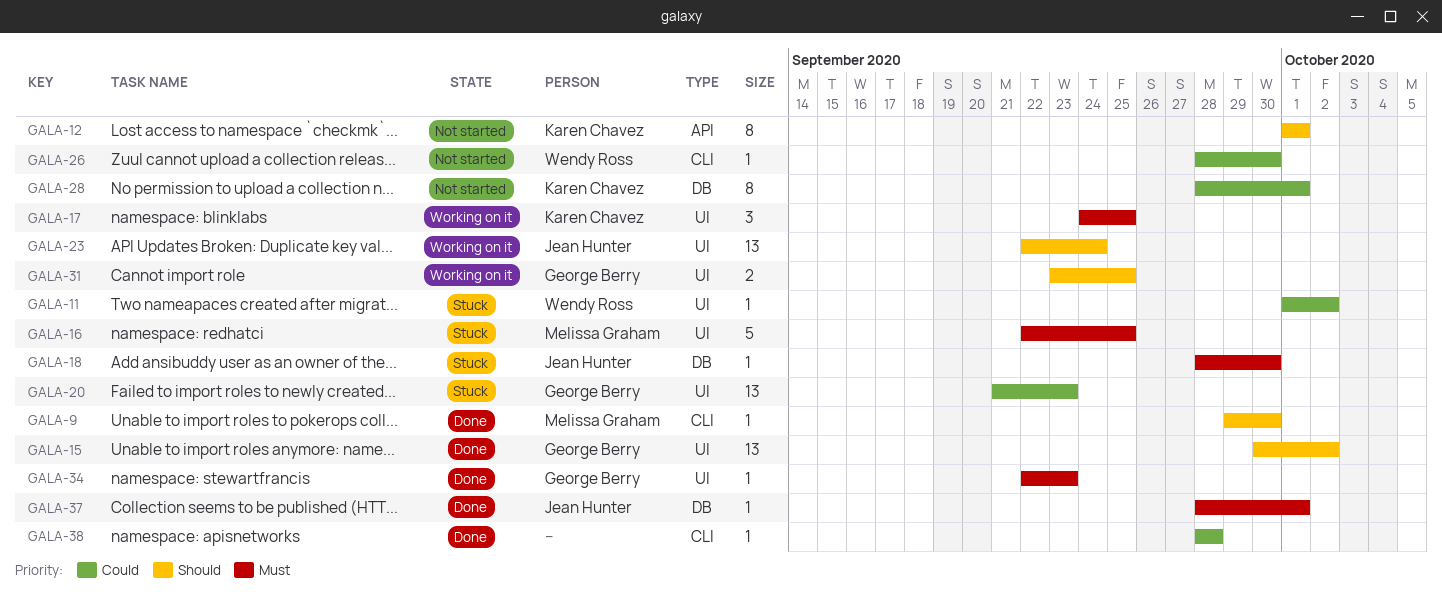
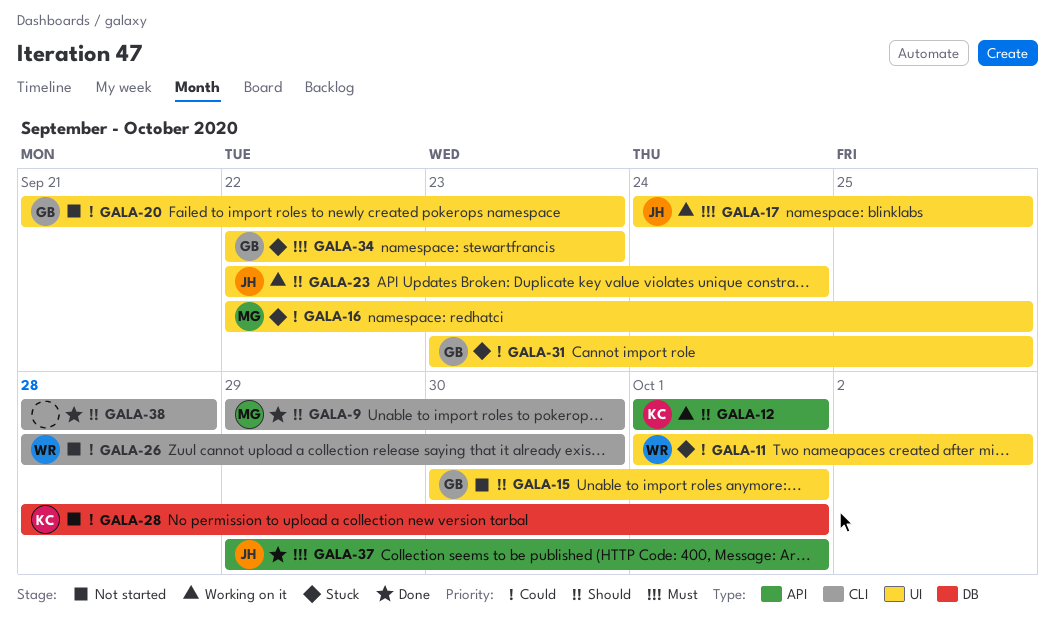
GALA-12, status: Not started -> Working on it
GALA-15, status: Done -> Not started
GALA-15, due: Oct 2 -> Oct 1
GALA-16, priority: Must -> Could
GALA-17, owner: Karen Chavez -> Jean Hunter
GALA-18: present -> none
GALA-20, status: Stuck -> Not started
GALA-31, status: Working on it -> Stuck
GALA-31, priority: Should -> Could
GALA-34, status: Done -> Stuck
GALA-37, label: DB -> API
GALA-37, start: Sep 28 -> Sep 29
GALA-38, priority: Could -> Should

